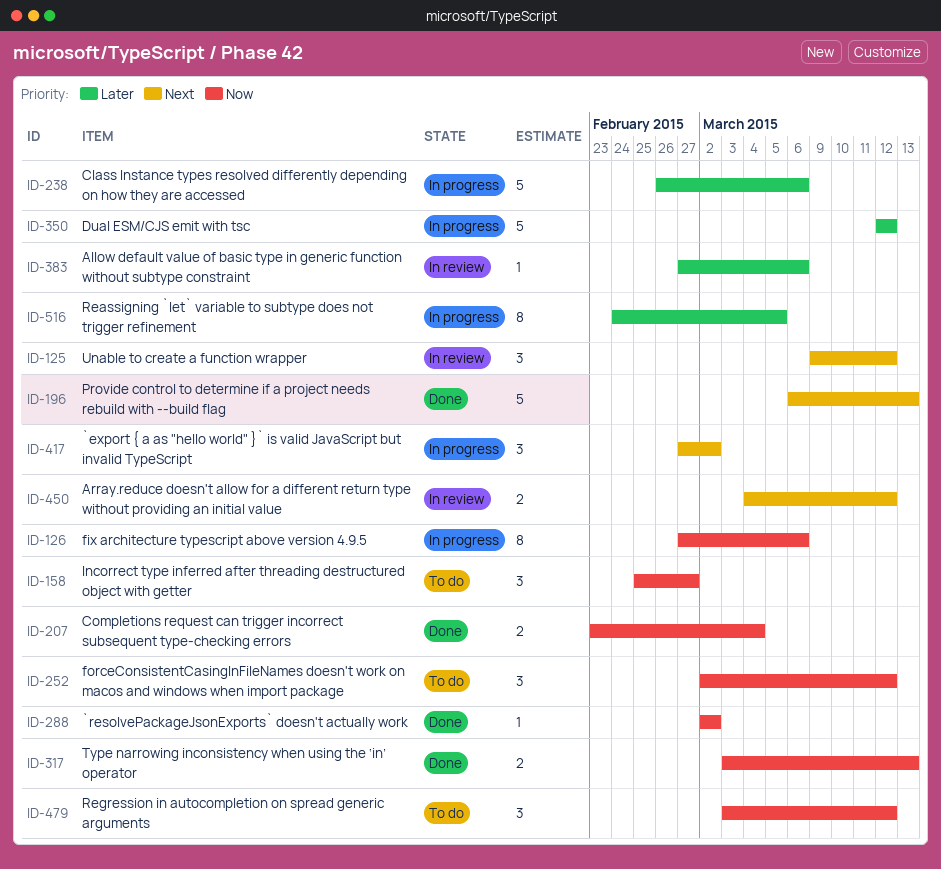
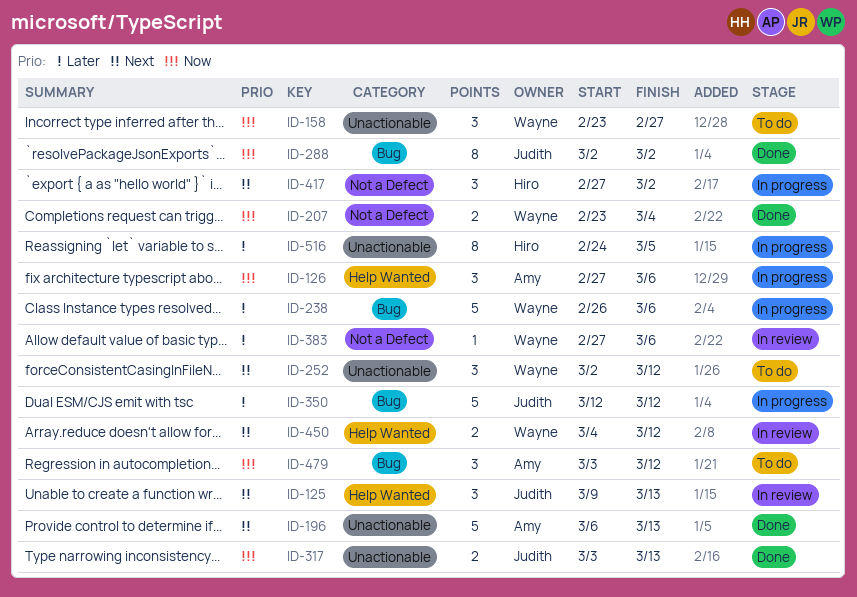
ID-125, due: Mar 12 -> Mar 13
ID-126, estimate: 8 -> 3
ID-158, start: Feb 25 -> Feb 23
ID-252, priority: Now -> Next
ID-288, estimate: 1 -> 8

